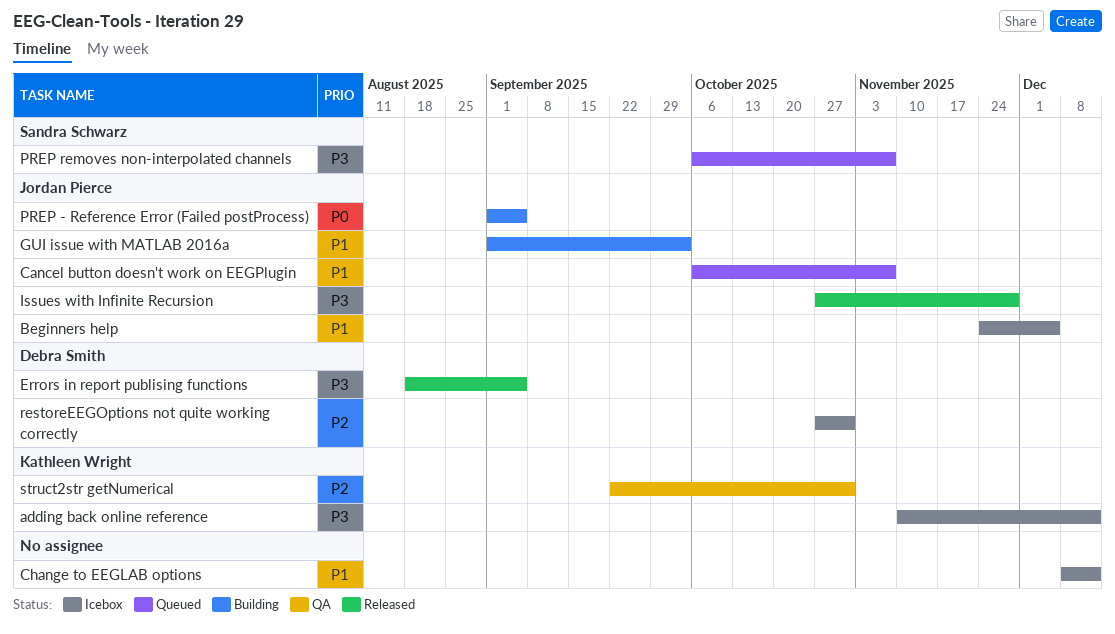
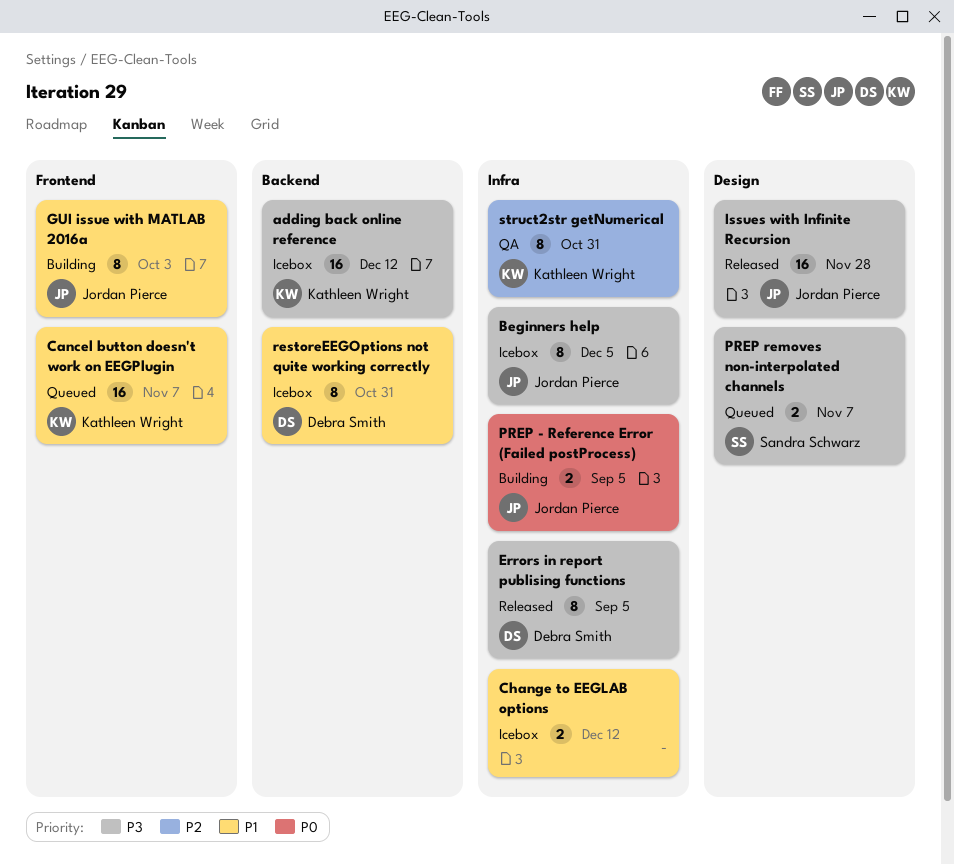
Beginners help, priority: P1 -> P3
Cancel button doesn't work on EEGPlugin, owner: Jordan Pierce -> Kathleen Wright
restoreEEGOptions not quite working correctly, priority: P2 -> P1

